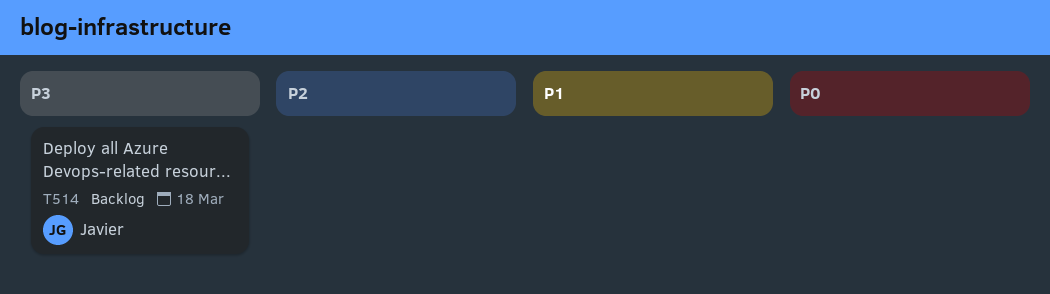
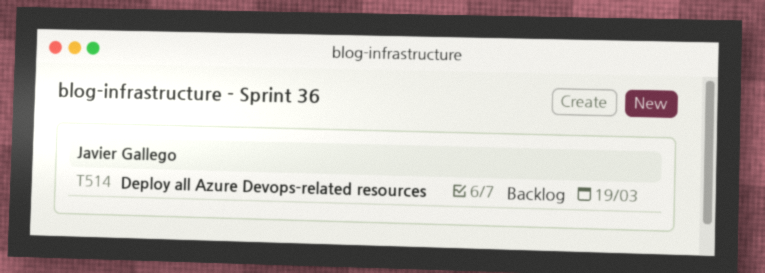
T514, due: Mar 18 -> Mar 19

